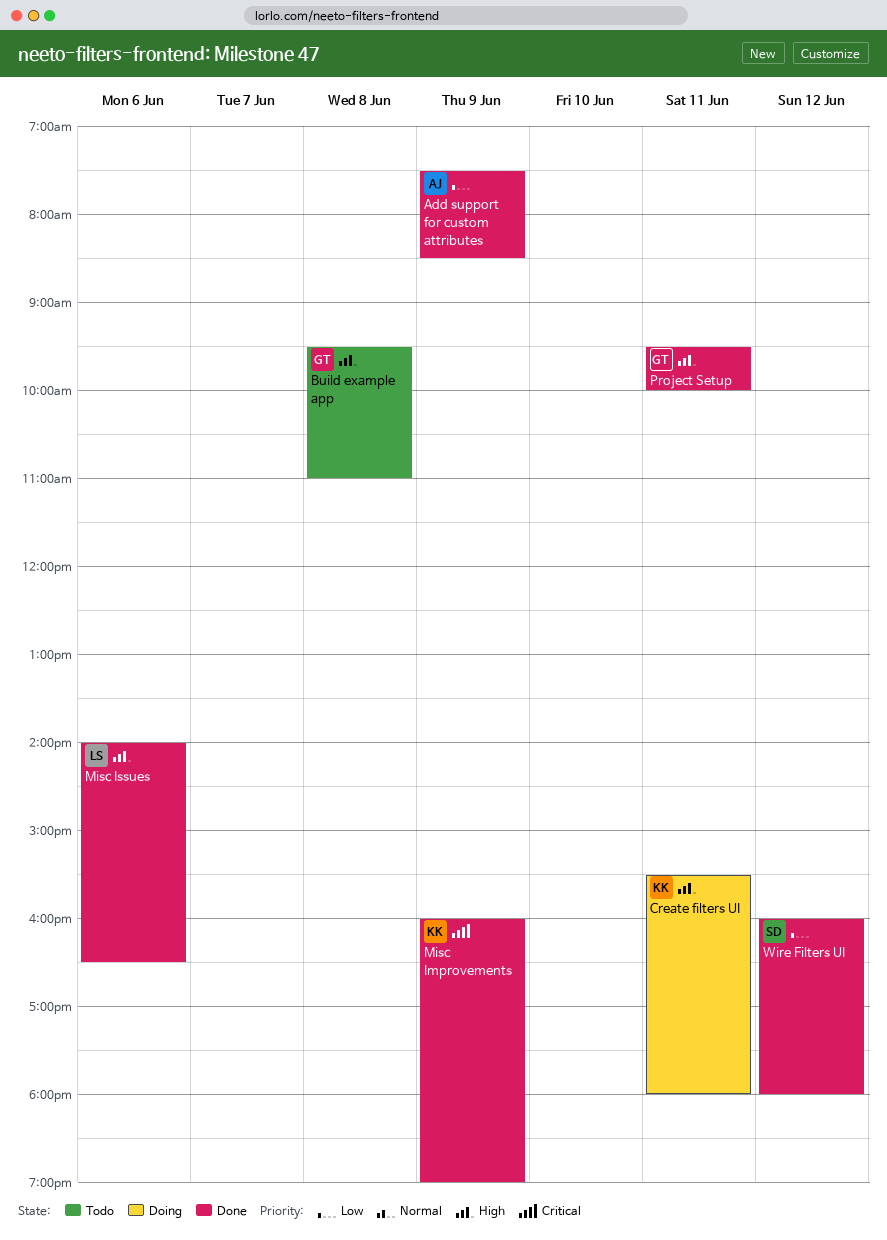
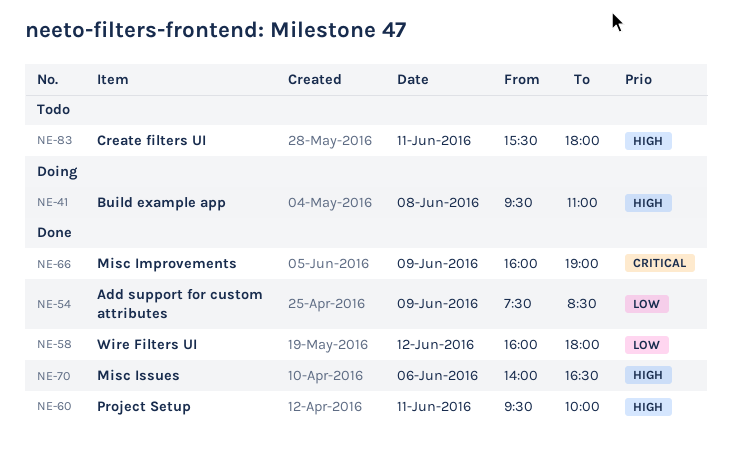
Build example app, status: Todo -> Doing
Create filters UI, status: Doing -> Todo

